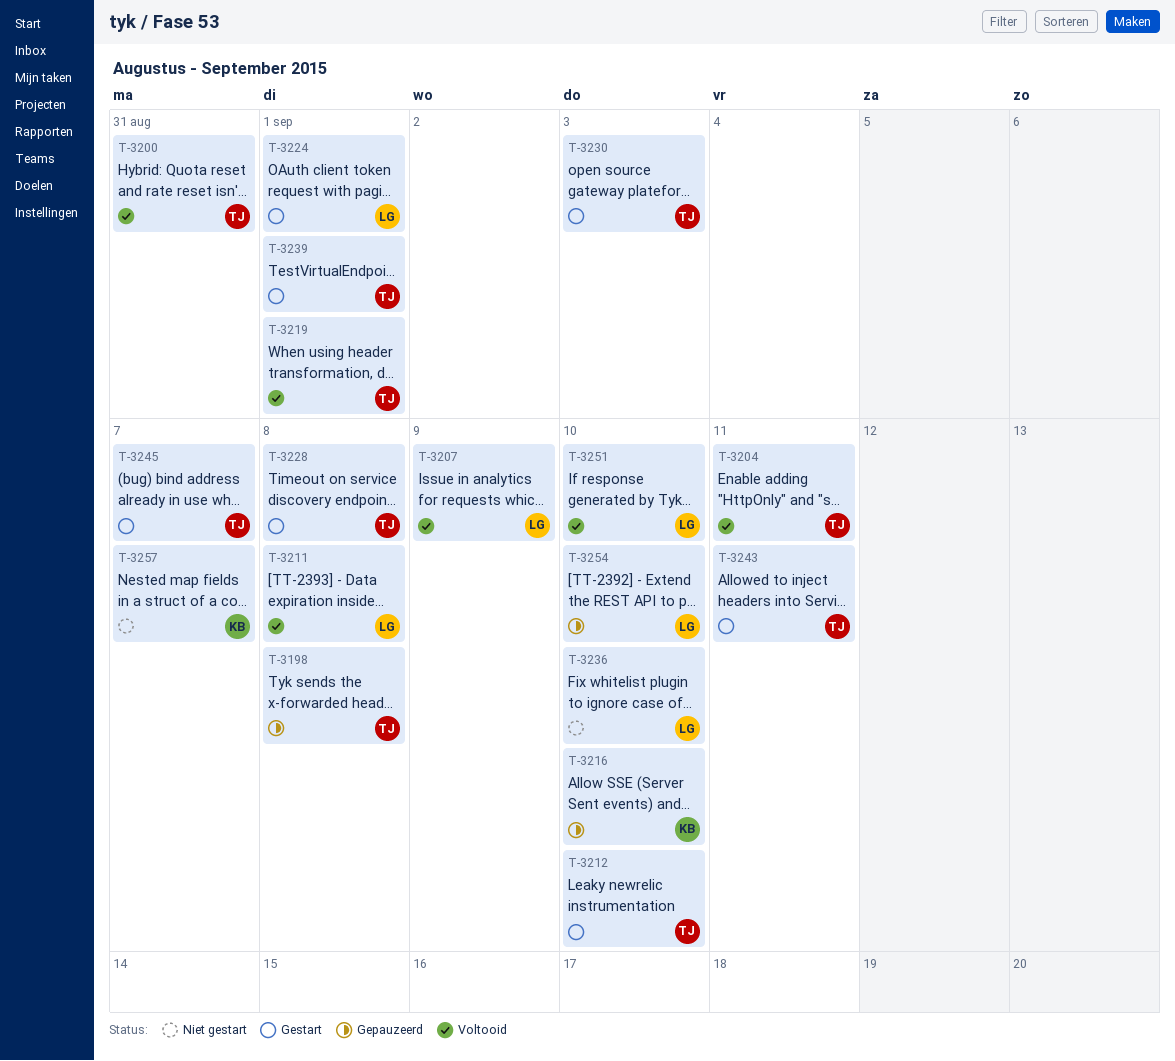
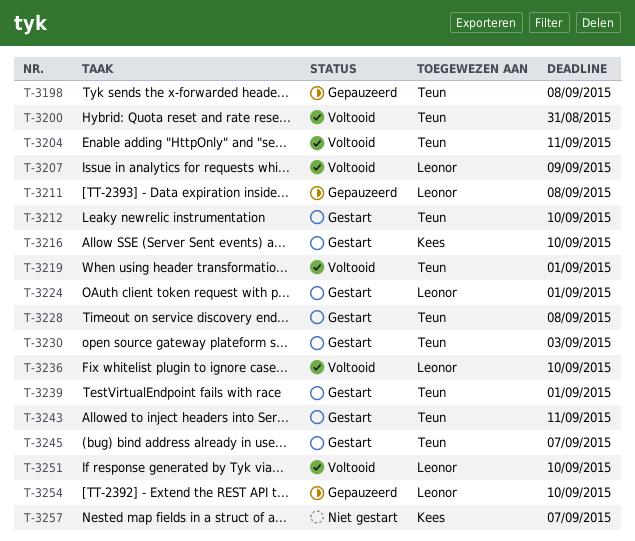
T-3211, status: Voltooid -> Gepauzeerd
T-3216, status: Gepauzeerd -> Gestart
T-3236, status: Niet gestart -> Voltooid

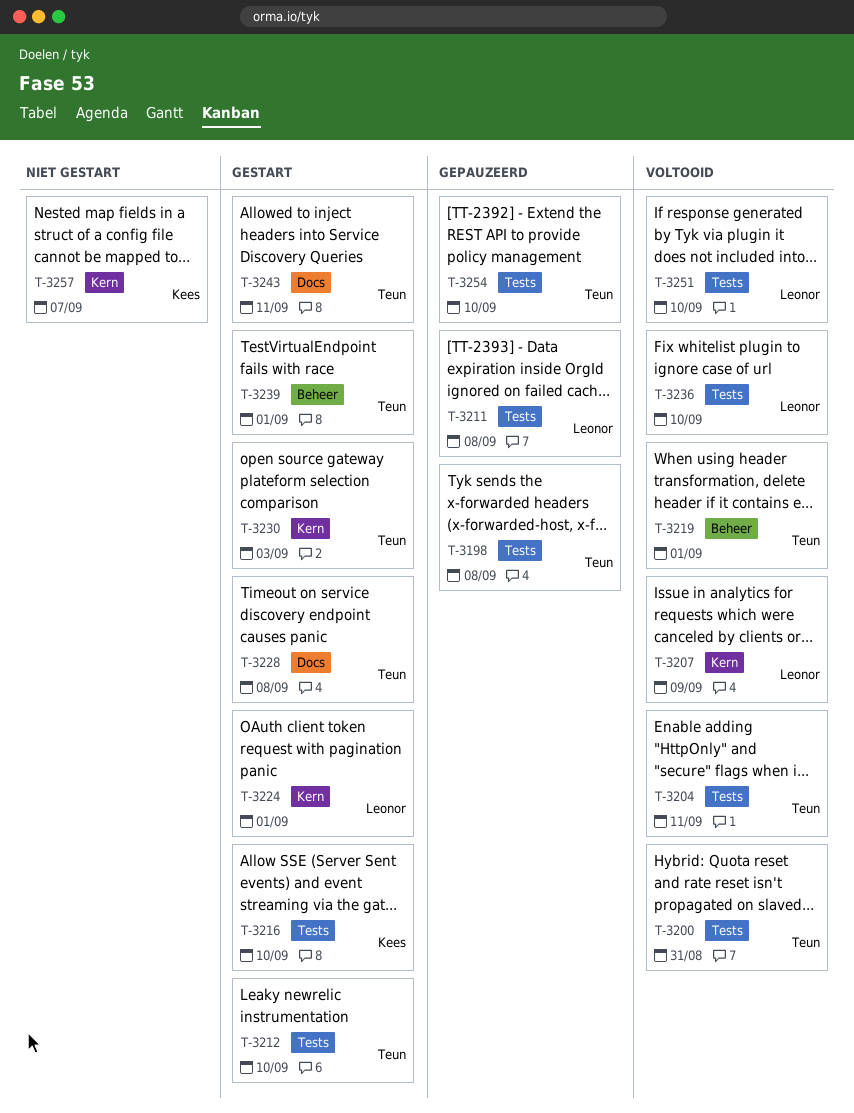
T-3245: present -> none
T-3254, owner: Leonor -> Teun

